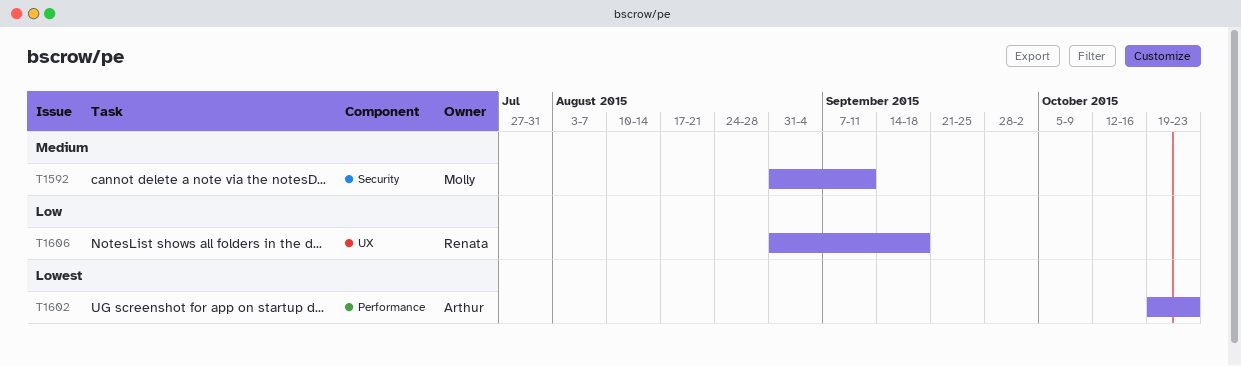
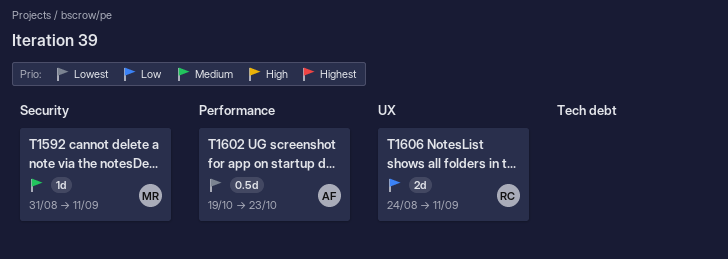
T1606, start: Aug 31 -> Aug 24
T1606, due: Sep 18 -> Sep 11

